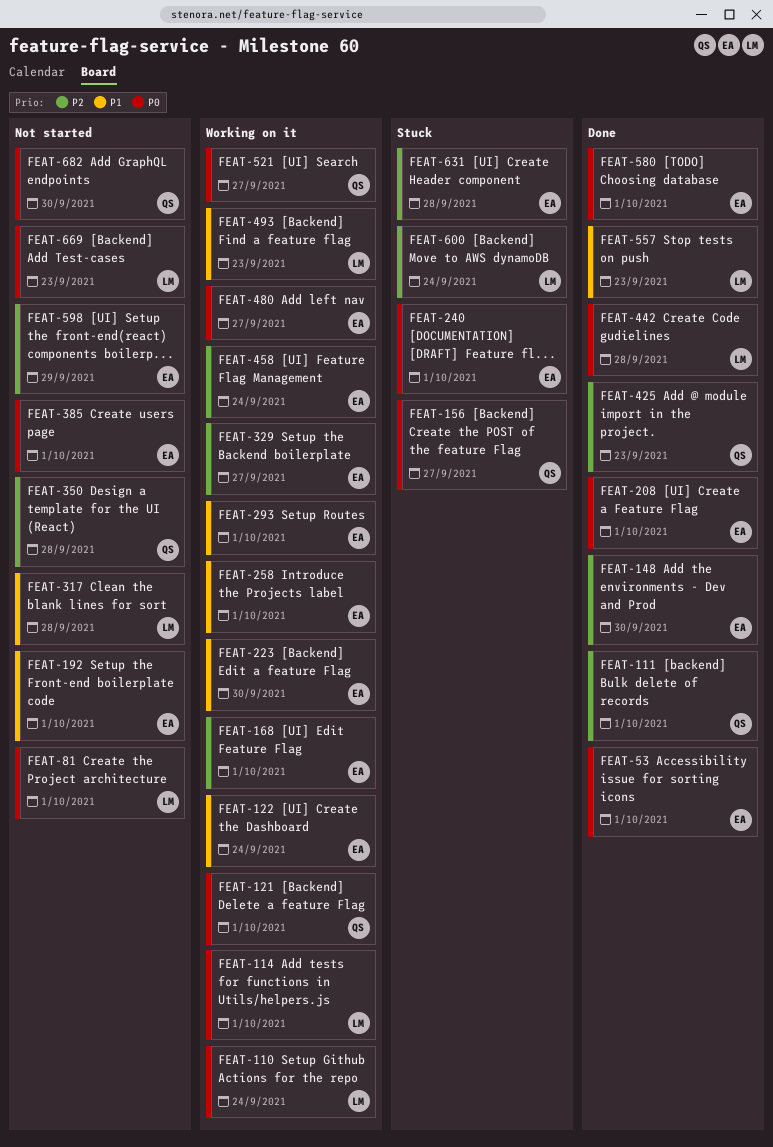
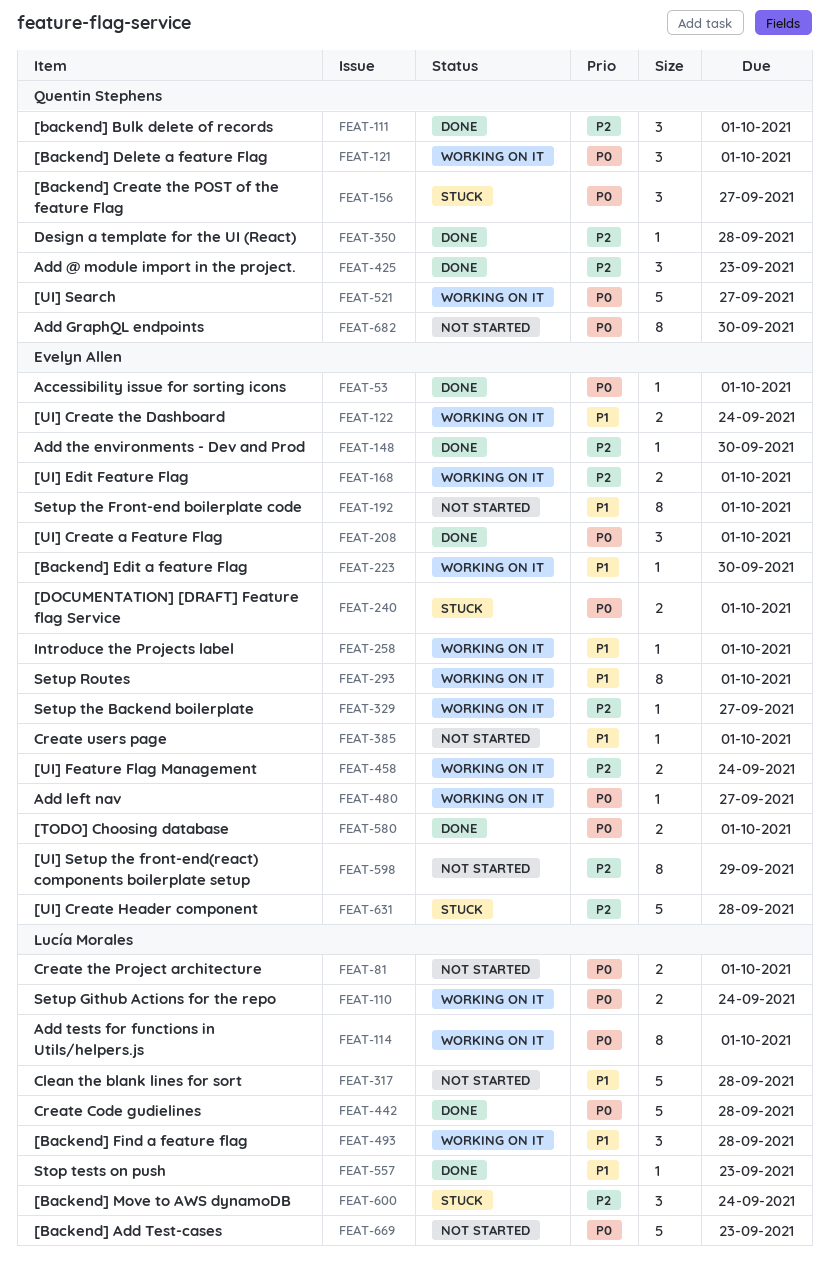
FEAT-350, status: Not started -> Done
FEAT-385, priority: P0 -> P1
FEAT-493, due: Sep 23 -> Sep 28

